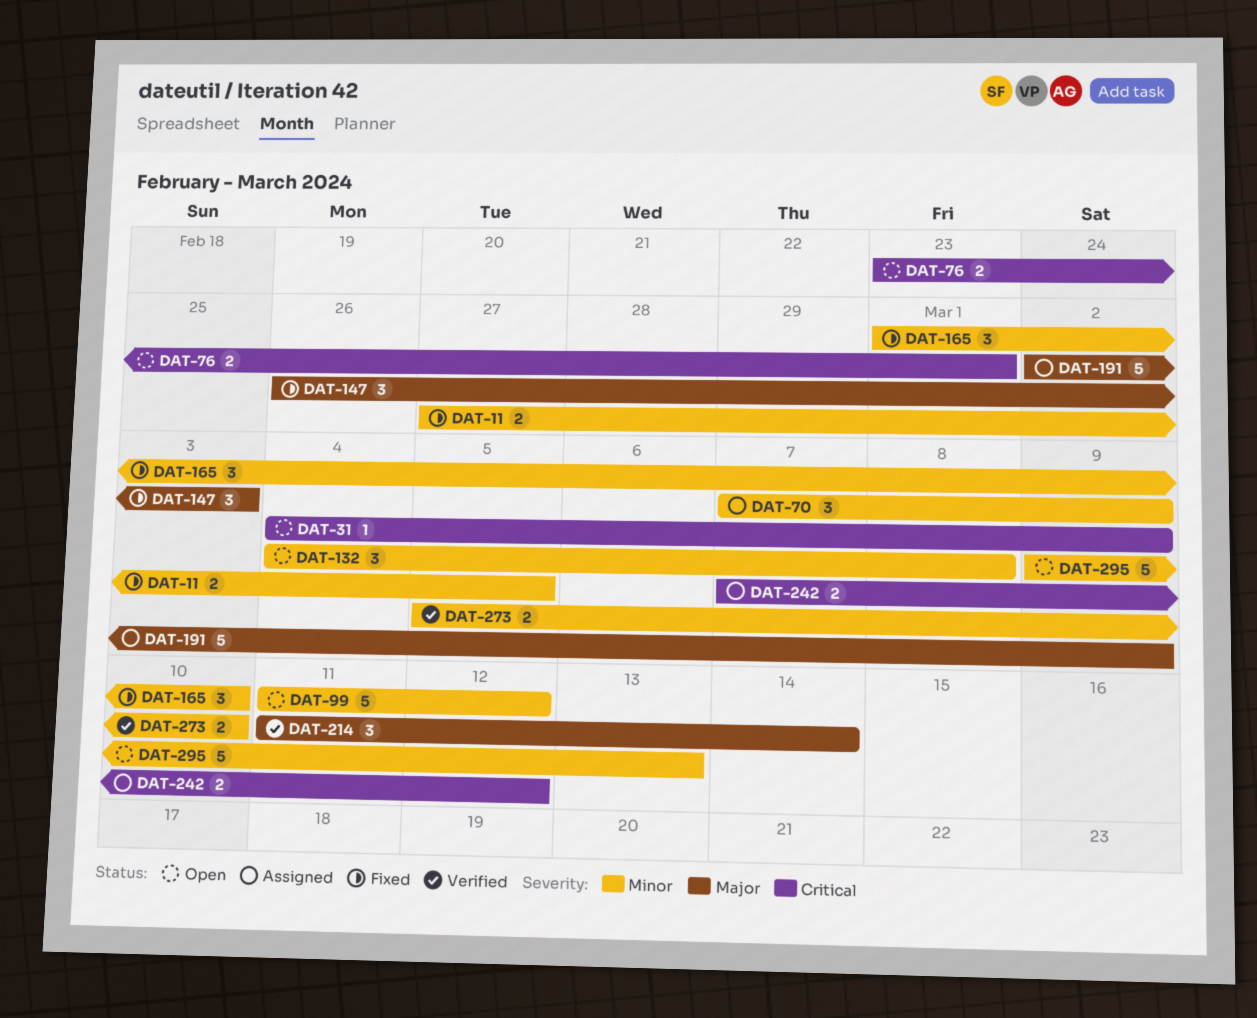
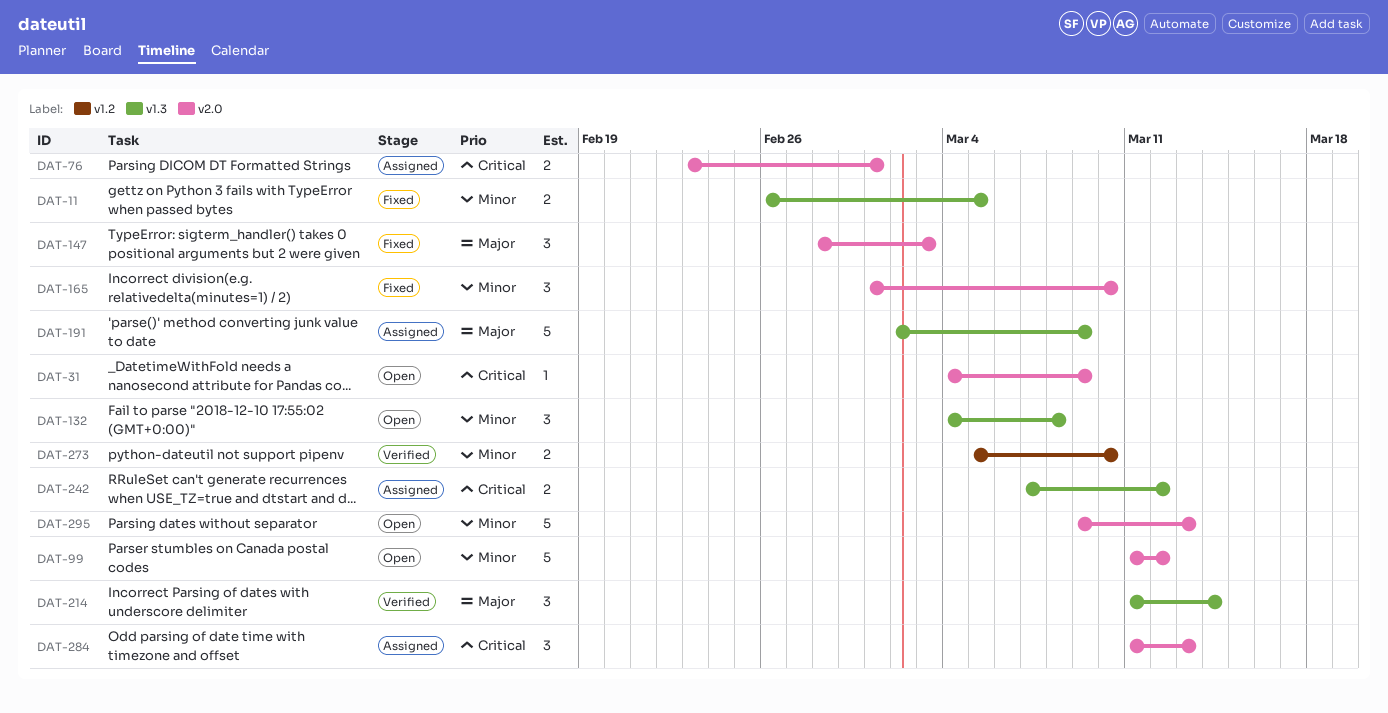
DAT-11, start: Feb 27 -> Feb 26
DAT-70: present -> none
DAT-76, status: Open -> Assigned
DAT-147, start: Feb 26 -> Feb 28
DAT-284: none -> present

